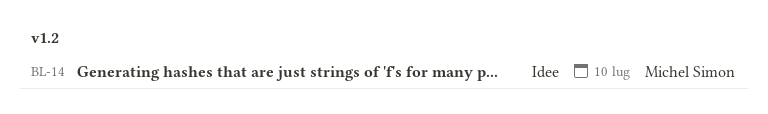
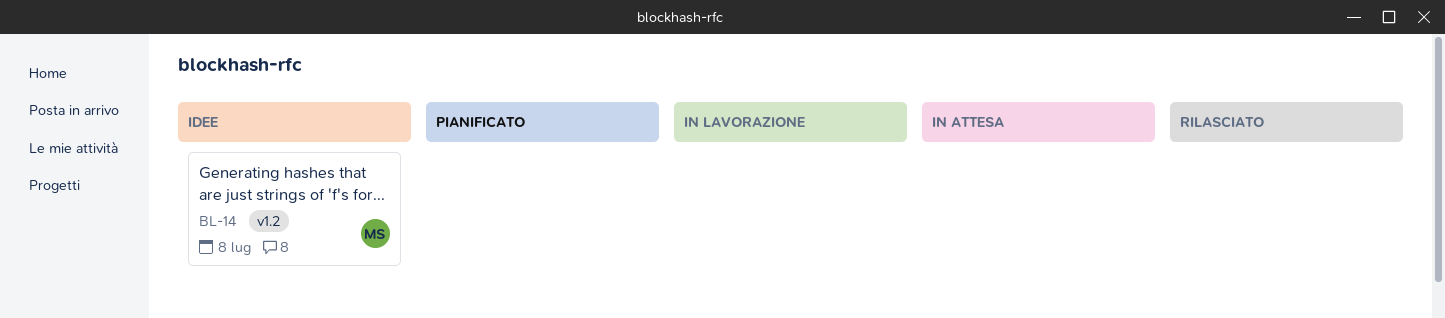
BL-14, due: Jul 10 -> Jul 8

